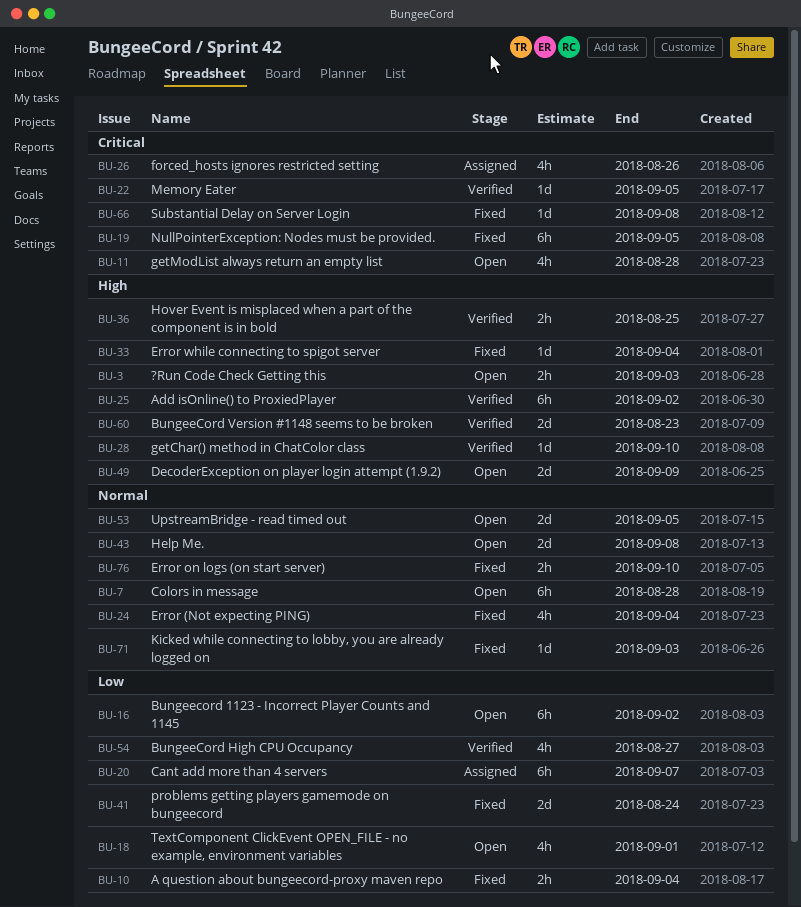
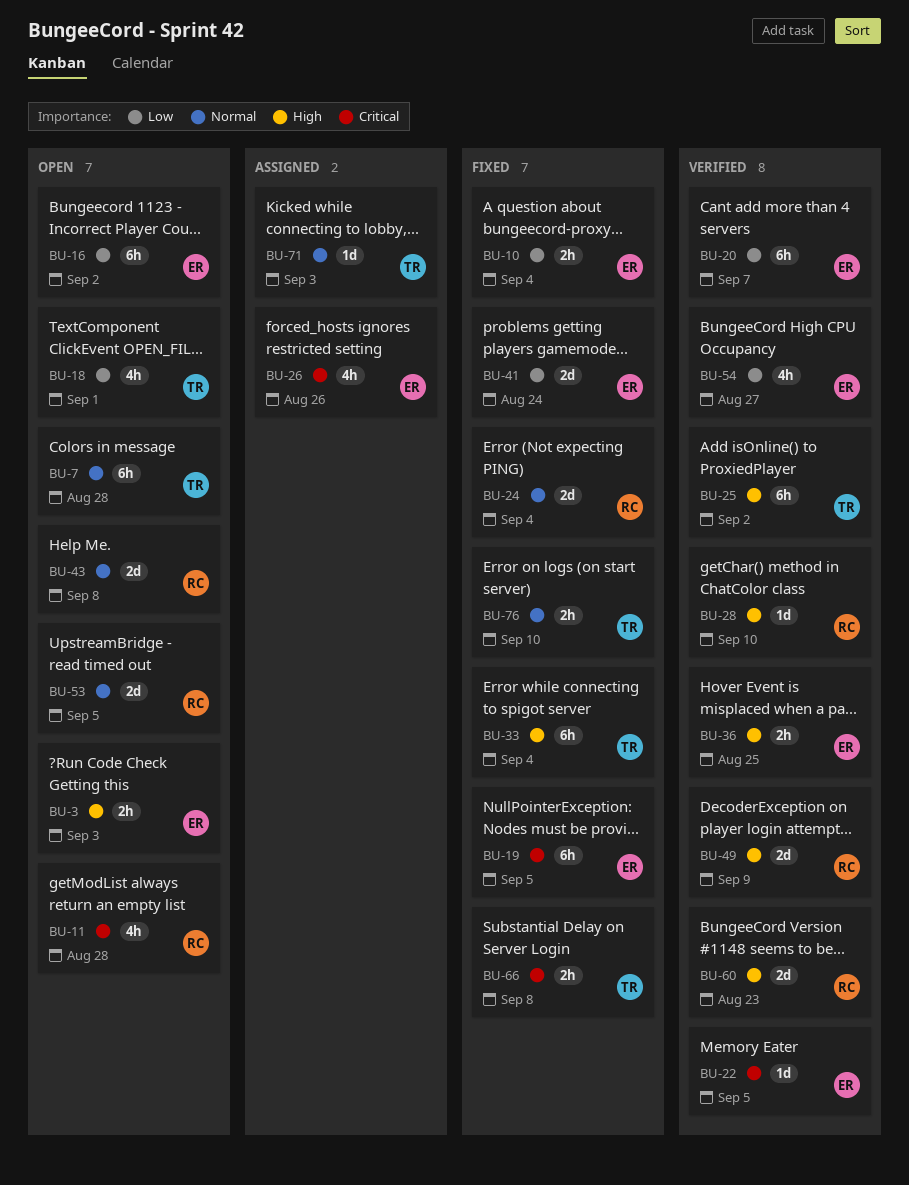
BU-20, status: Assigned -> Verified
BU-24, estimate: 4h -> 2d
BU-33, estimate: 1d -> 6h
BU-49, status: Open -> Verified
BU-66, estimate: 1d -> 2h
BU-71, status: Fixed -> Assigned

